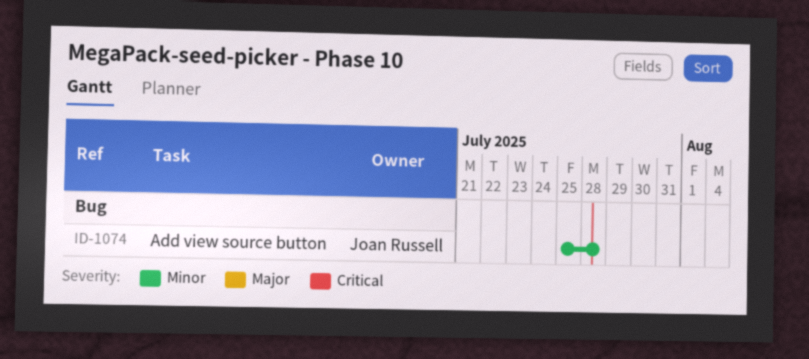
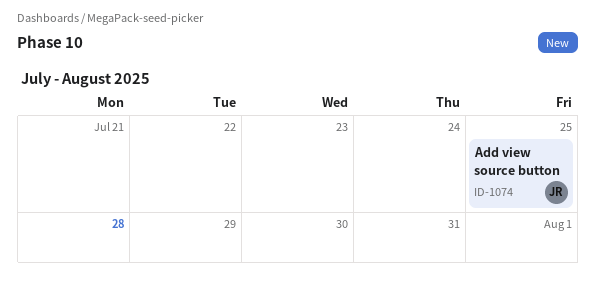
ID-1074, due: Jul 28 -> Jul 25

